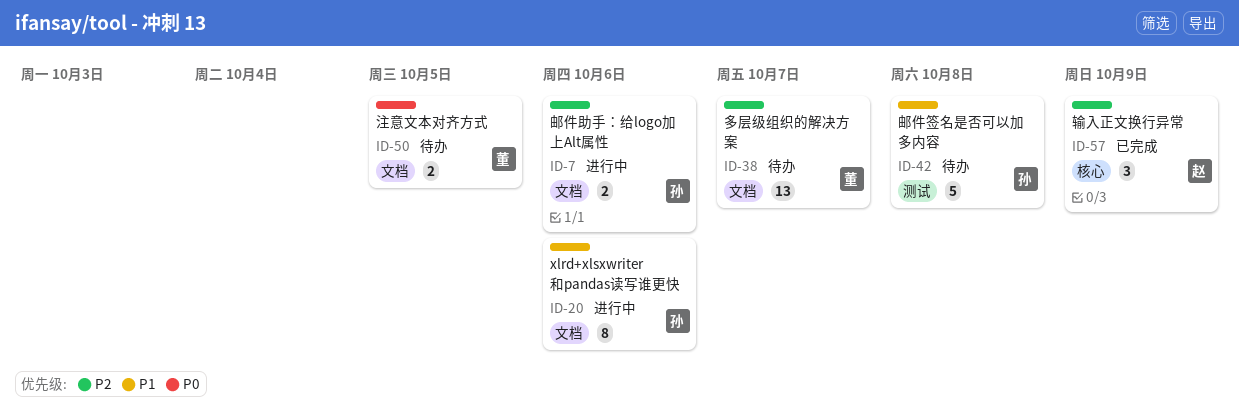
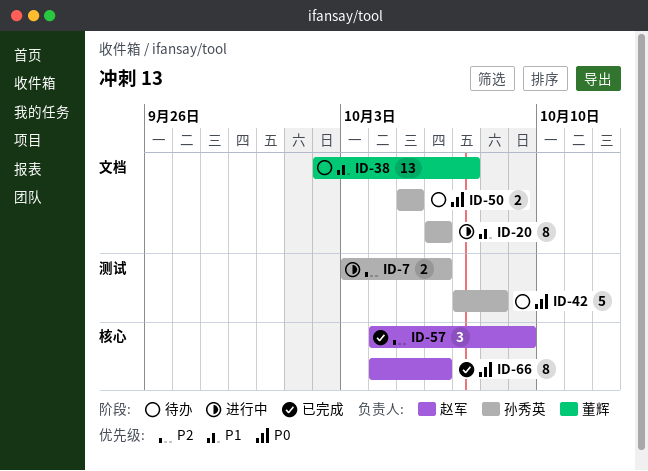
ID-7, label: 文档 -> 测试
ID-38, priority: P2 -> P1
ID-42, priority: P1 -> P0
ID-50, owner: 董辉 -> 孙秀英
ID-66: none -> present

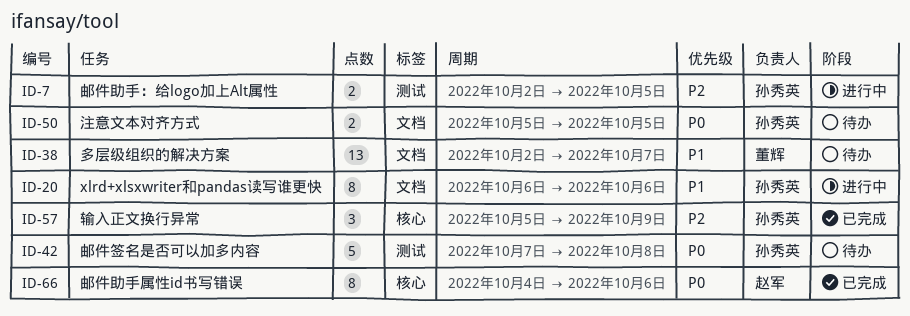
ID-7, start: Oct 3 -> Oct 2
ID-7, due: Oct 6 -> Oct 5
ID-57, owner: 赵军 -> 孙秀英
ID-57, start: Oct 4 -> Oct 5

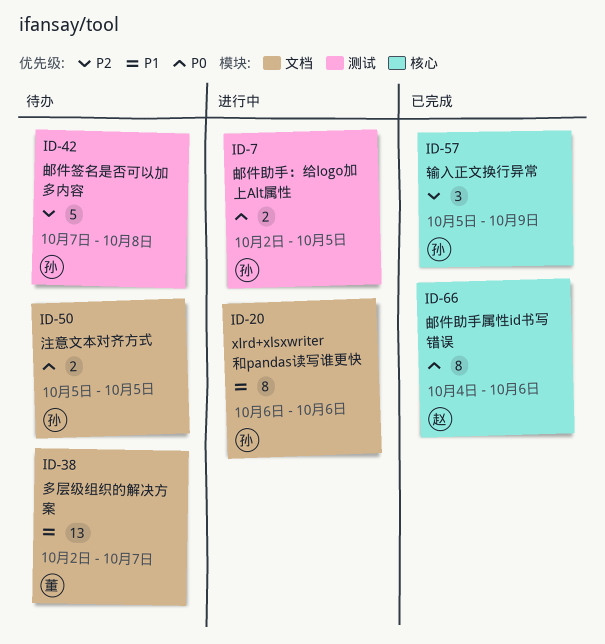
ID-7, priority: P2 -> P0
ID-42, priority: P0 -> P2

